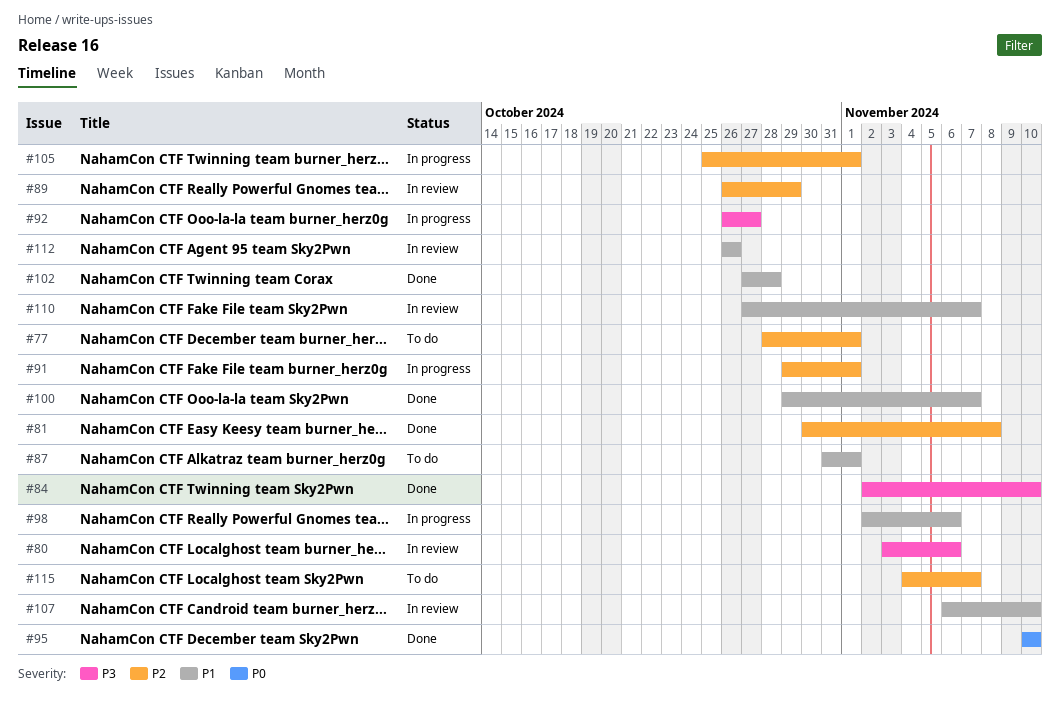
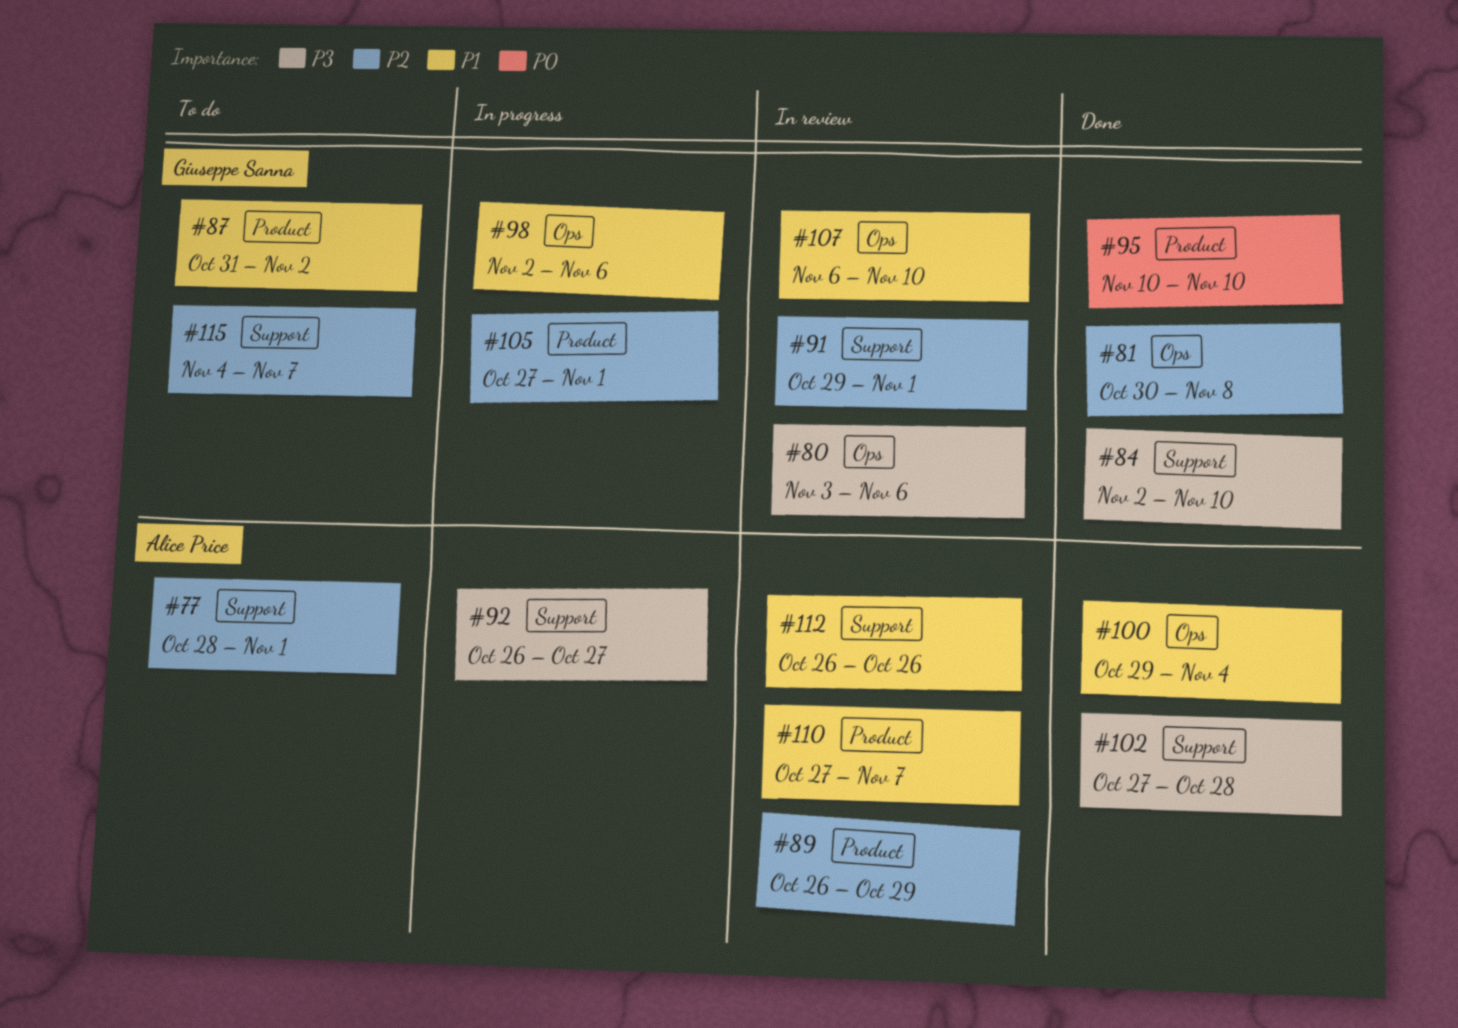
#87, due: Nov 1 -> Nov 2
#91, status: In progress -> In review
#100, due: Nov 7 -> Nov 4
#102, priority: P1 -> P3
#105, start: Oct 25 -> Oct 27

